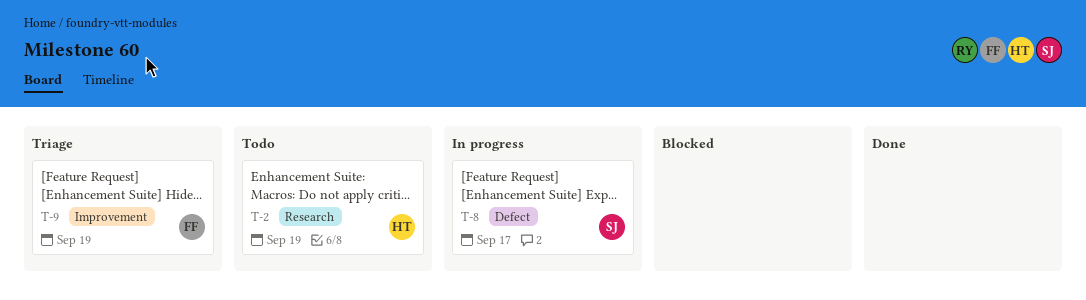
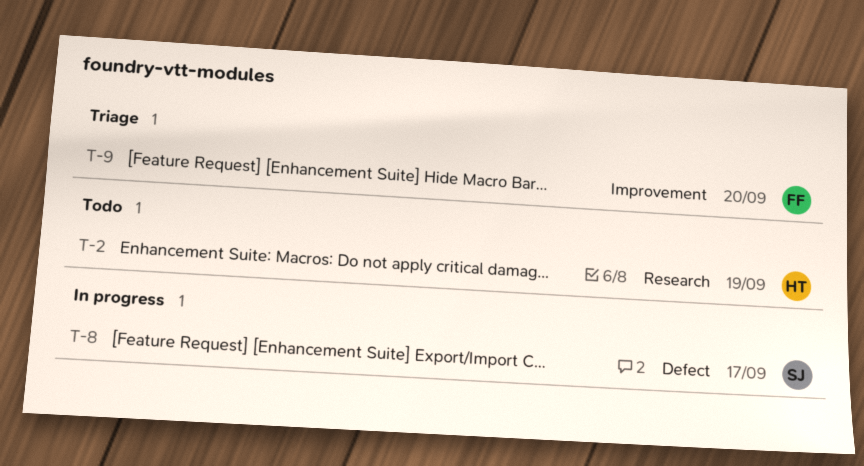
T-9, due: Sep 19 -> Sep 20

